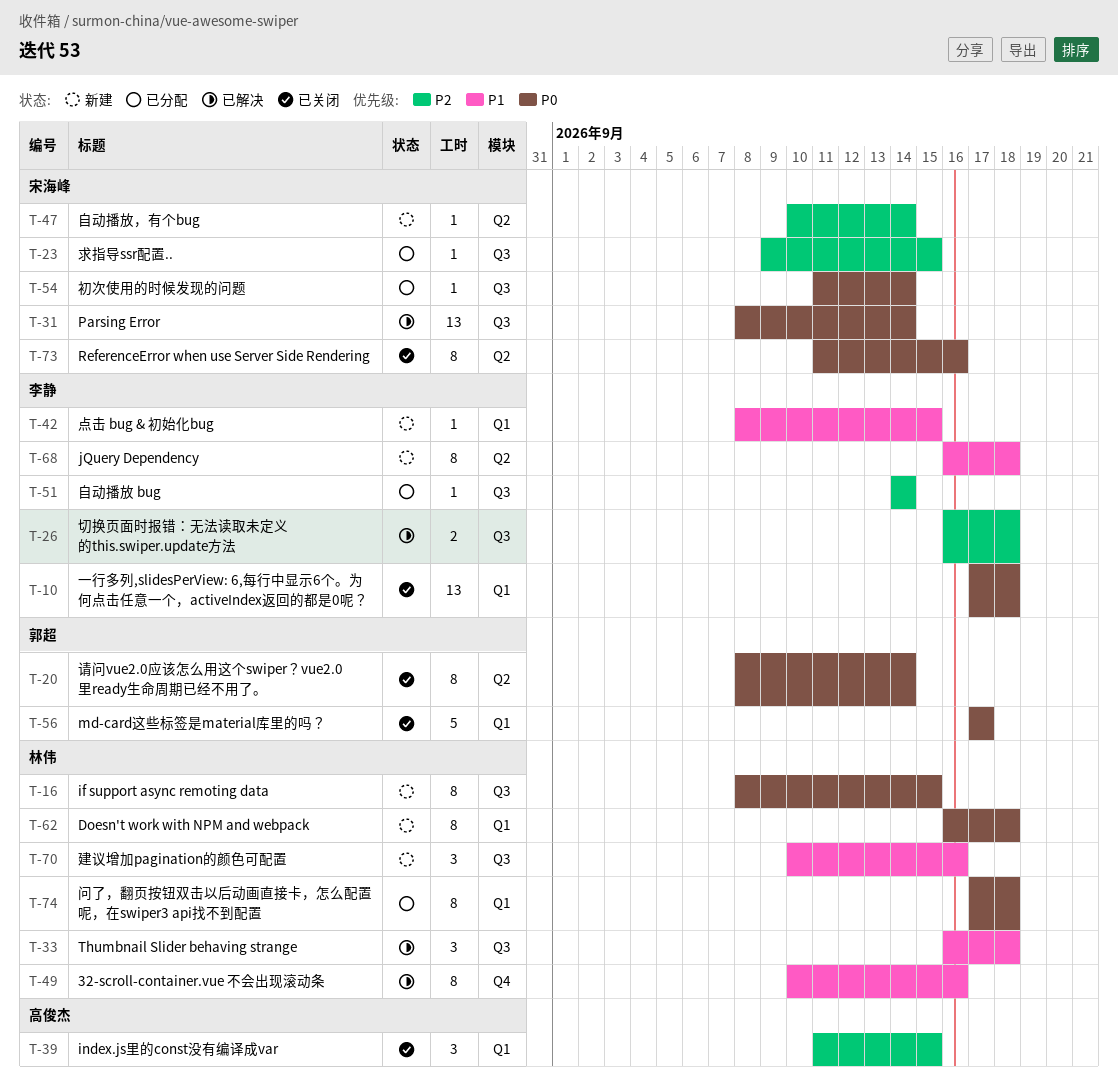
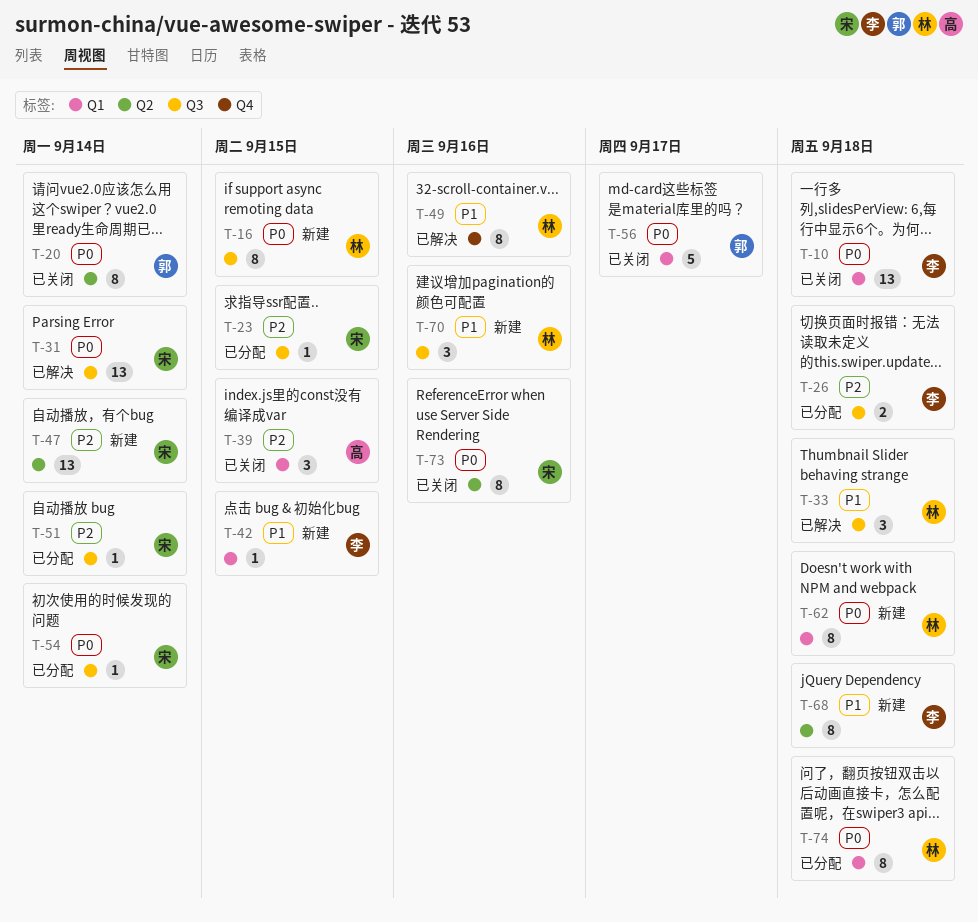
T-26, status: 已解决 -> 已分配
T-47, estimate: 1 -> 13
T-51, owner: 李静 -> 宋海峰

